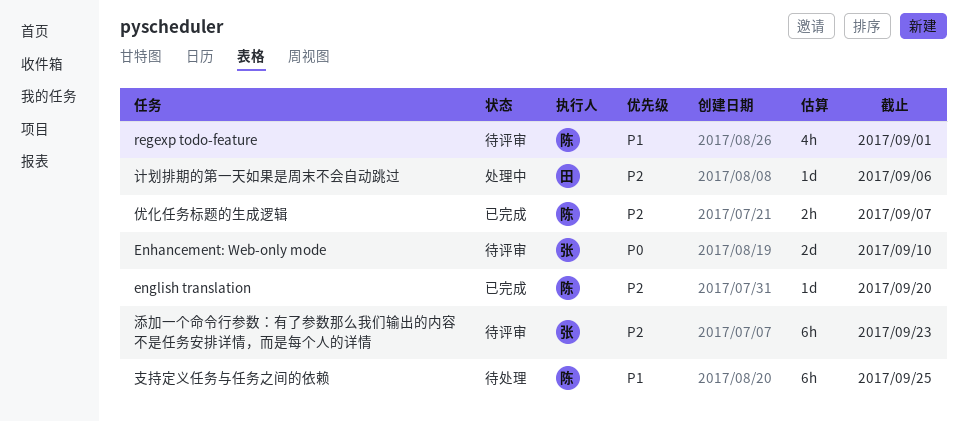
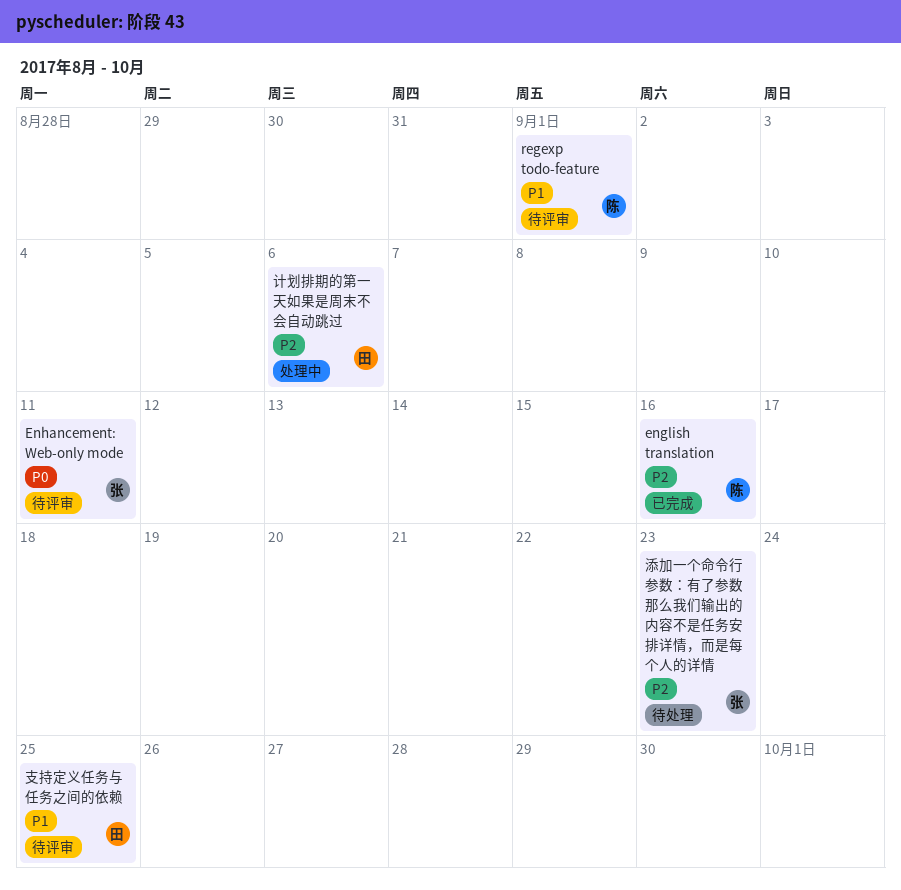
english translation, due: Sep 20 -> Sep 16
Enhancement: Web-only mode, due: Sep 10 -> Sep 11
优化任务标题的生成逻辑: present -> none
支持定义任务与任务之间的依赖, status: 待处理 -> 待评审
支持定义任务与任务之间的依赖, owner: 陈 -> 田
添加一个命令行参数：有了参数那么我们输出的内容不是任务安排详情，而是每个人的详情, status: 待评审 -> 待处理

